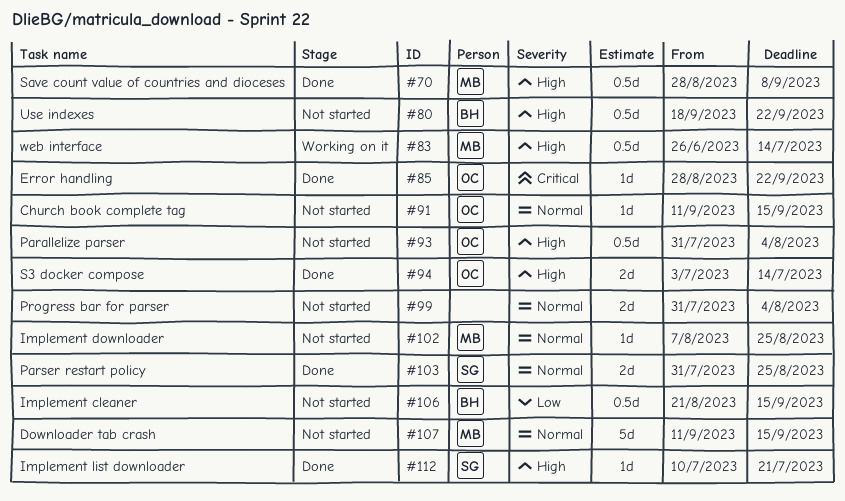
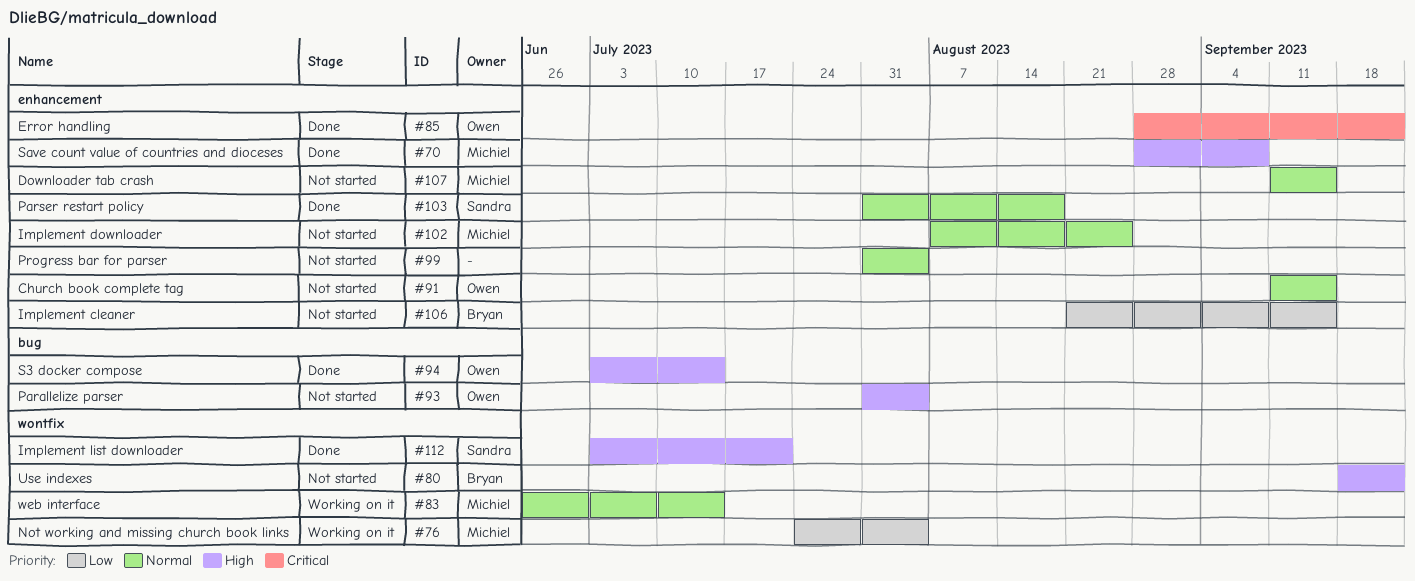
#76: none -> present
#83, priority: High -> Normal
#103, due: Aug 25 -> Aug 18
#112, start: Jul 10 -> Jul 3

